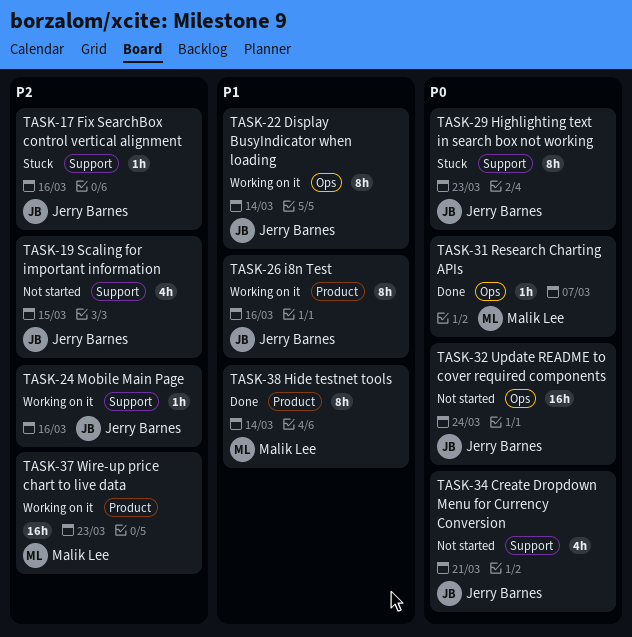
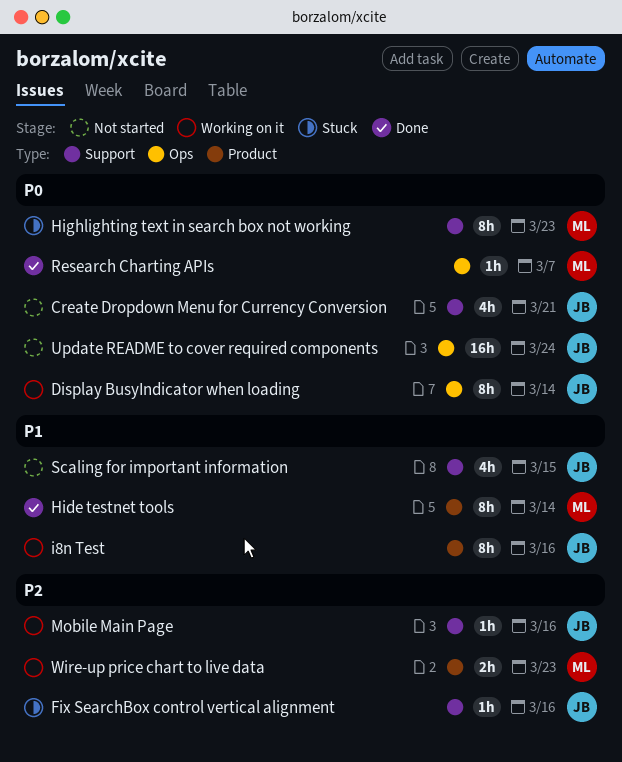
Display BusyIndicator when loading, priority: P1 -> P0
Highlighting text in search box not working, owner: Jerry Barnes -> Malik Lee
Scaling for important information, priority: P2 -> P1
Wire-up price chart to live data, estimate: 16h -> 2h

